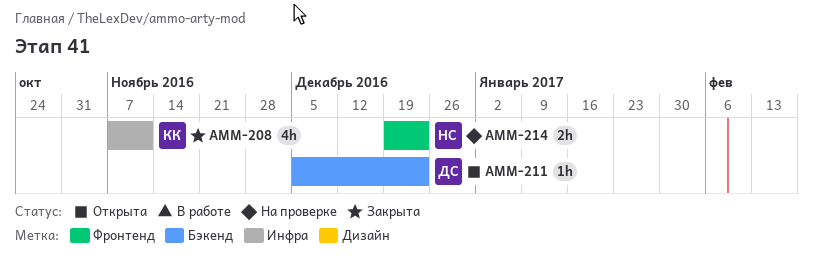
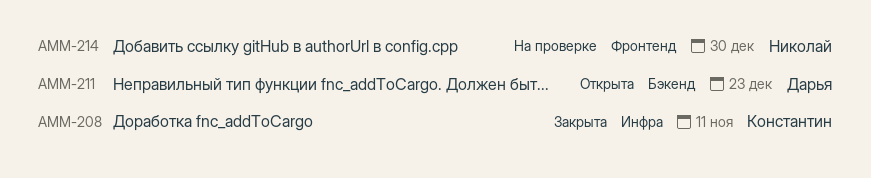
AMM-214, due: Dec 23 -> Dec 30

